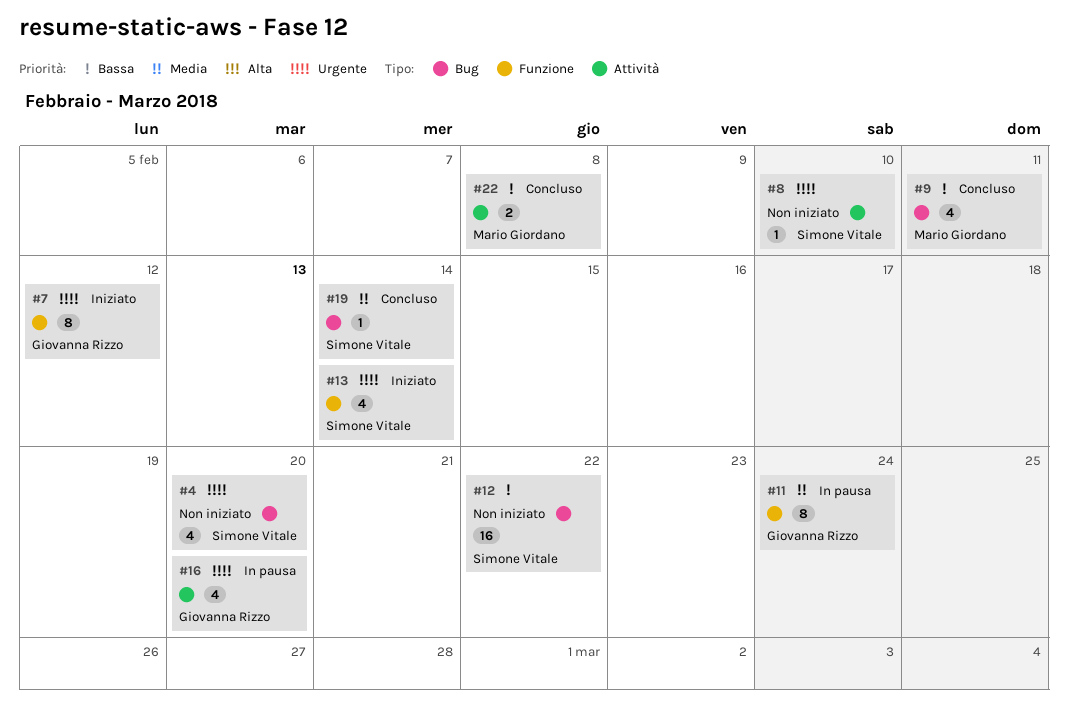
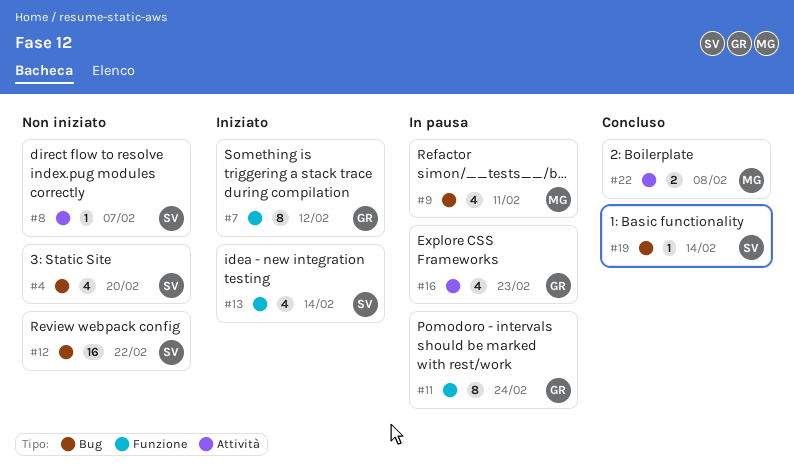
#8, due: Feb 10 -> Feb 7
#9, status: Concluso -> In pausa
#16, due: Feb 20 -> Feb 23

